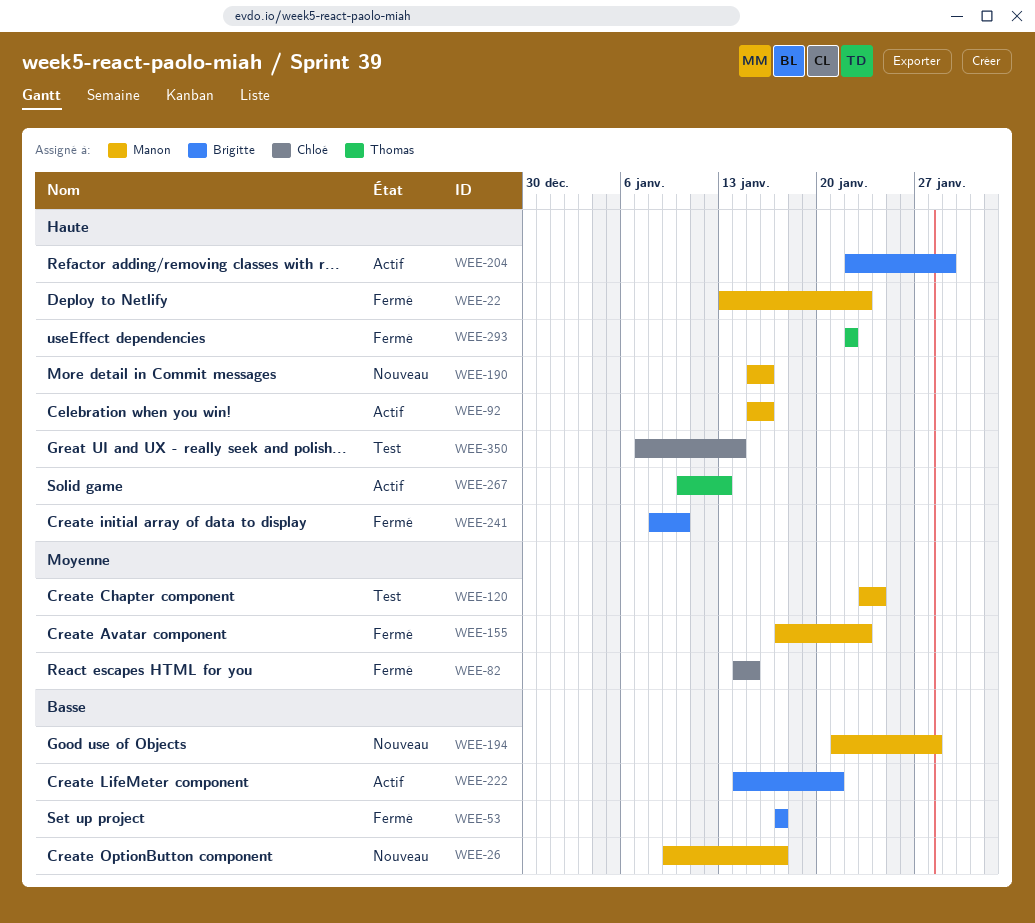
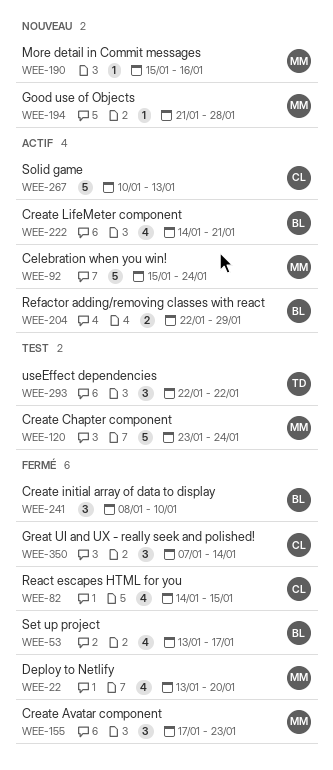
WEE-22, due: Jan 23 -> Jan 20
WEE-26: present -> none
WEE-53, start: Jan 17 -> Jan 13
WEE-92, due: Jan 16 -> Jan 24
WEE-267, owner: Thomas -> Chloé
WEE-293, status: Fermé -> Test
WEE-350, status: Test -> Fermé

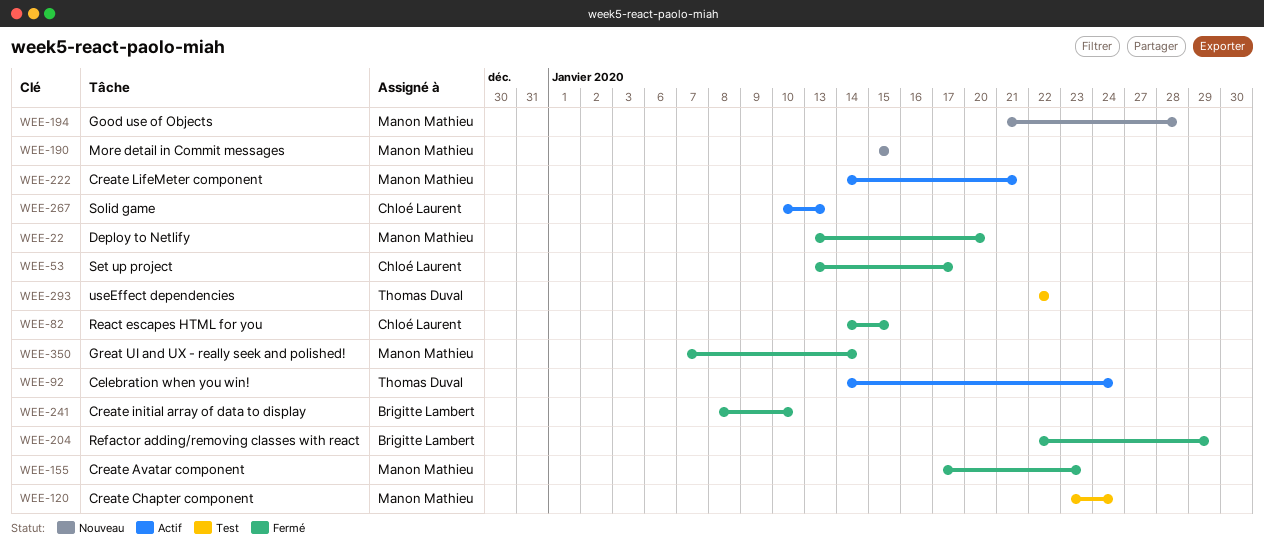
WEE-53, owner: Brigitte Lambert -> Chloé Laurent
WEE-92, owner: Manon Mathieu -> Thomas Duval
WEE-92, start: Jan 15 -> Jan 14
WEE-190, due: Jan 16 -> Jan 15
WEE-204, status: Actif -> Fermé
WEE-222, owner: Brigitte Lambert -> Manon Mathieu
WEE-350, owner: Chloé Laurent -> Manon Mathieu

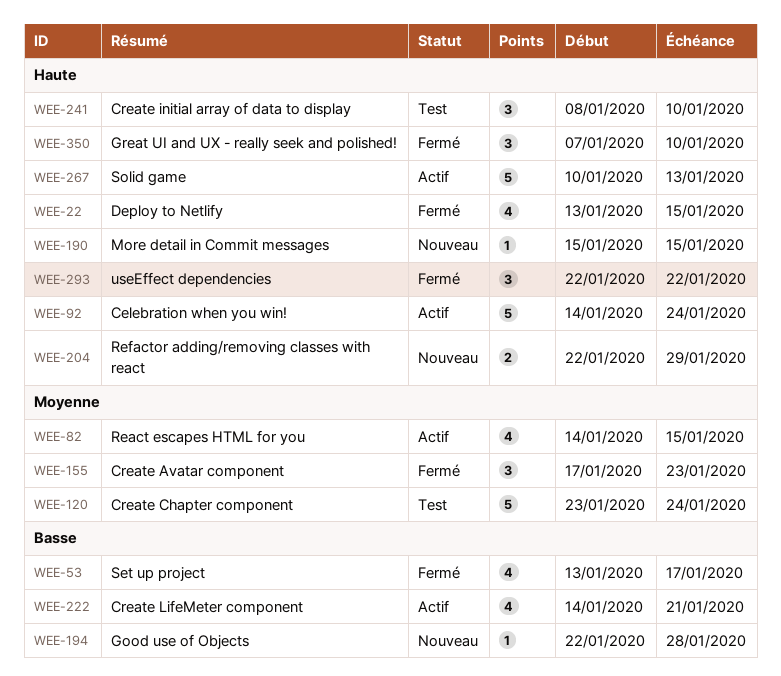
WEE-22, due: Jan 20 -> Jan 15
WEE-82, status: Fermé -> Actif
WEE-194, start: Jan 21 -> Jan 22
WEE-204, status: Fermé -> Nouveau
WEE-241, status: Fermé -> Test
WEE-293, status: Test -> Fermé
WEE-350, due: Jan 14 -> Jan 10

